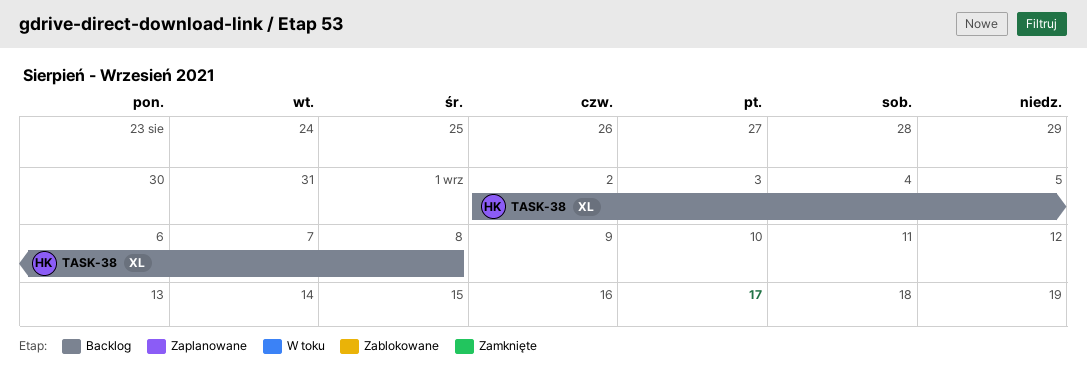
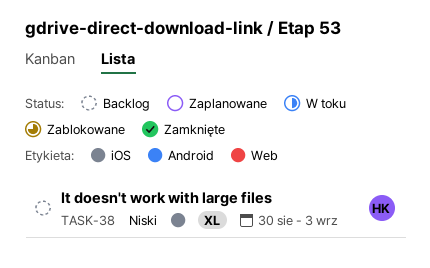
TASK-38, start: Sep 2 -> Aug 30
TASK-38, due: Sep 8 -> Sep 3

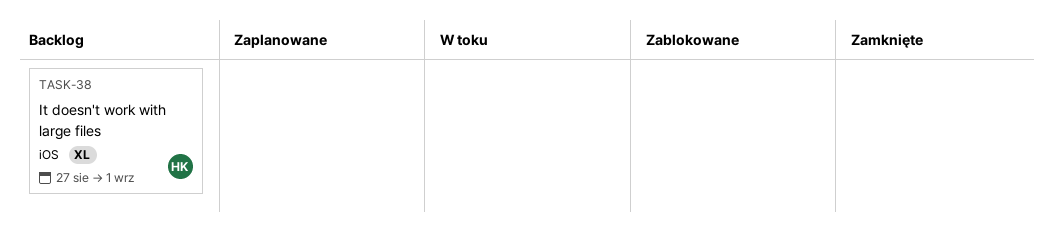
TASK-38, start: Aug 30 -> Aug 27
TASK-38, due: Sep 3 -> Sep 1

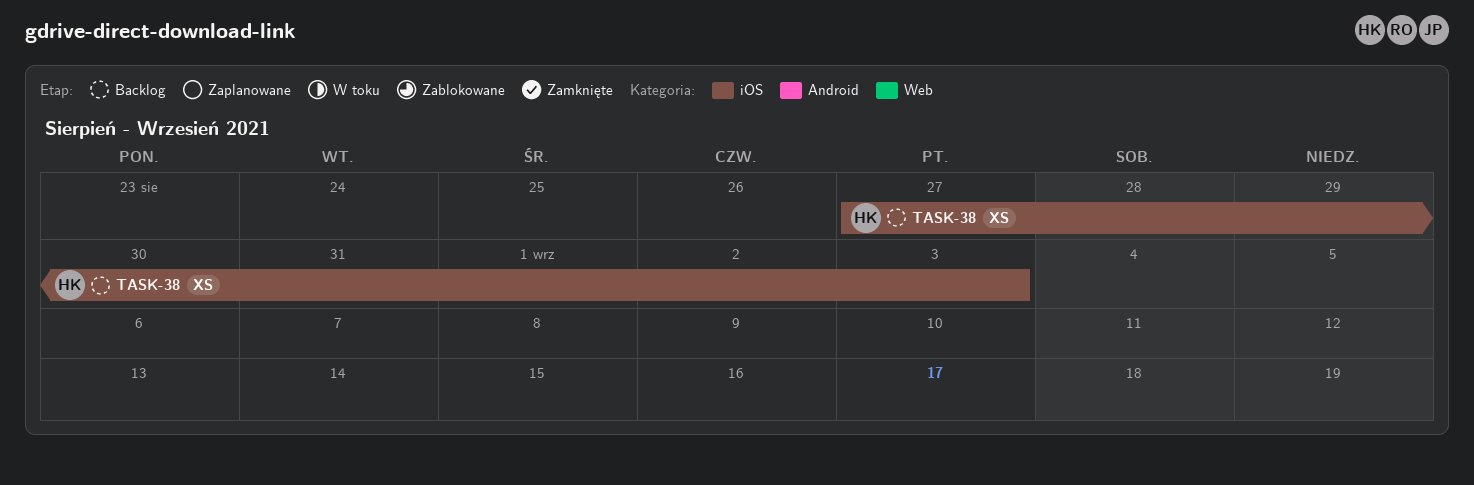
TASK-38, estimate: XL -> XS
TASK-38, due: Sep 1 -> Sep 3

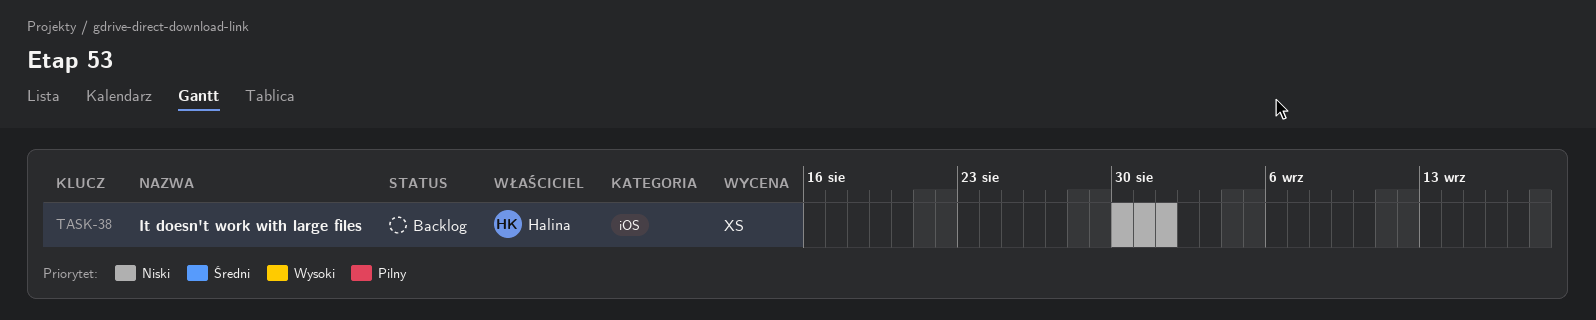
TASK-38, start: Aug 27 -> Aug 30
TASK-38, due: Sep 3 -> Sep 1

